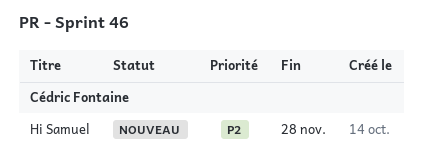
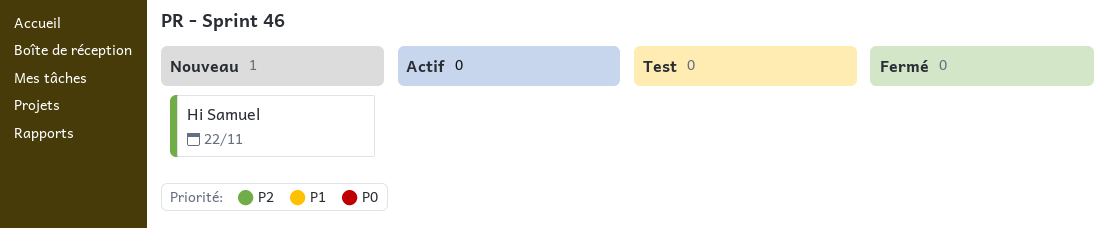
Hi Samuel, due: Nov 28 -> Nov 22

